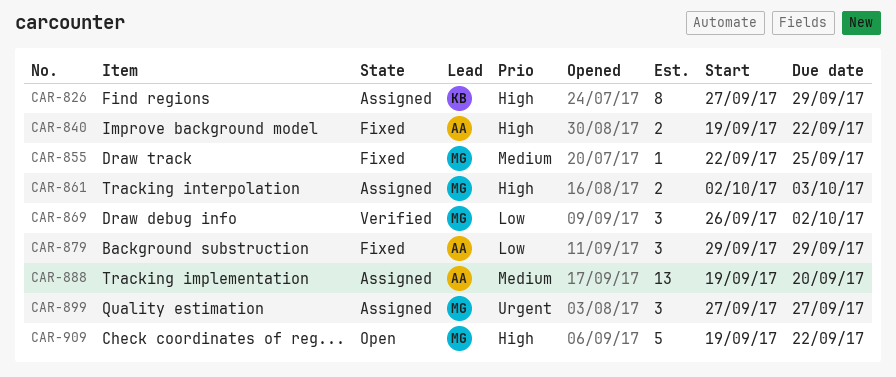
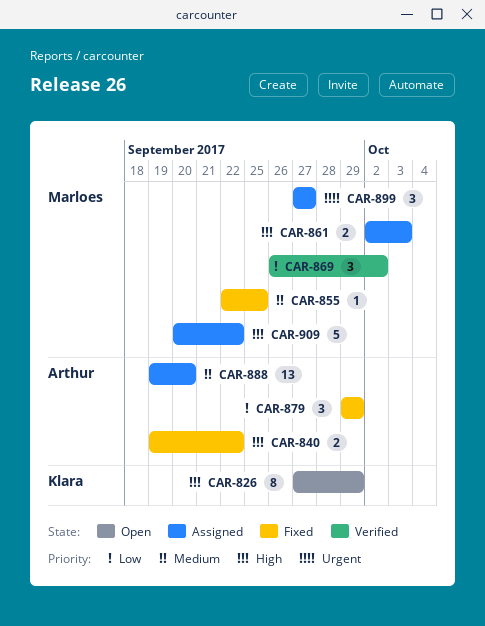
CAR-826, status: Assigned -> Open
CAR-909, status: Open -> Assigned
CAR-909, start: Sep 19 -> Sep 20

